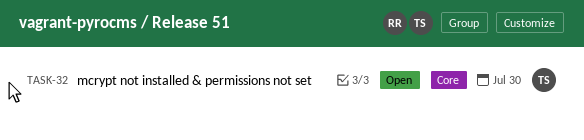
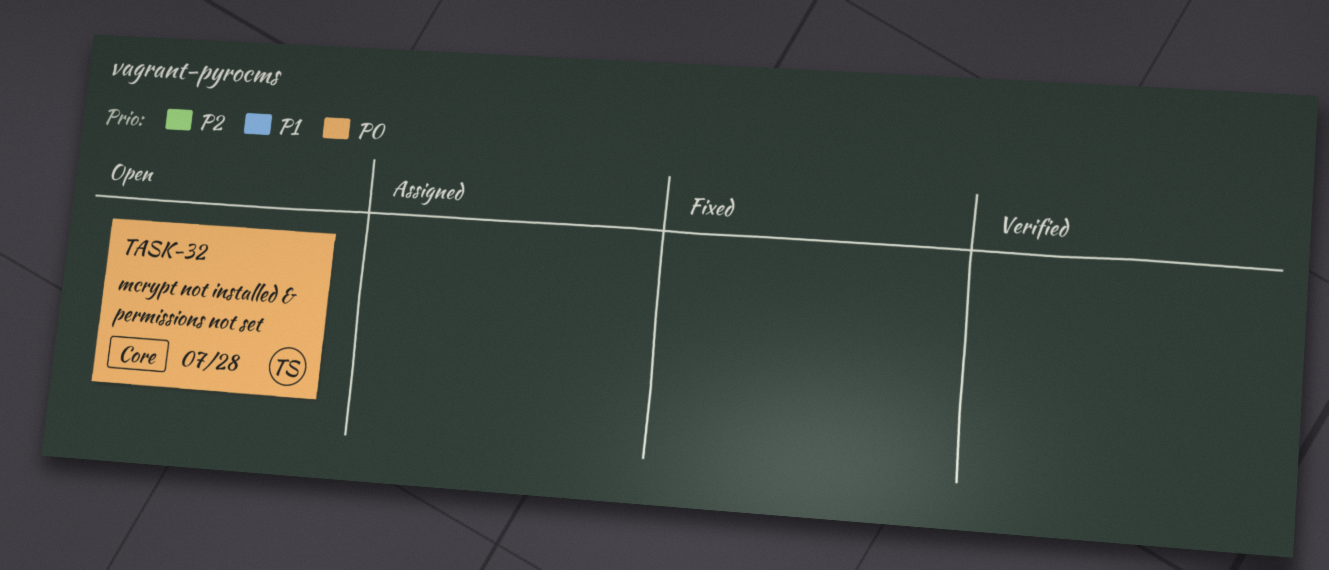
TASK-32, due: Jul 30 -> Jul 28

